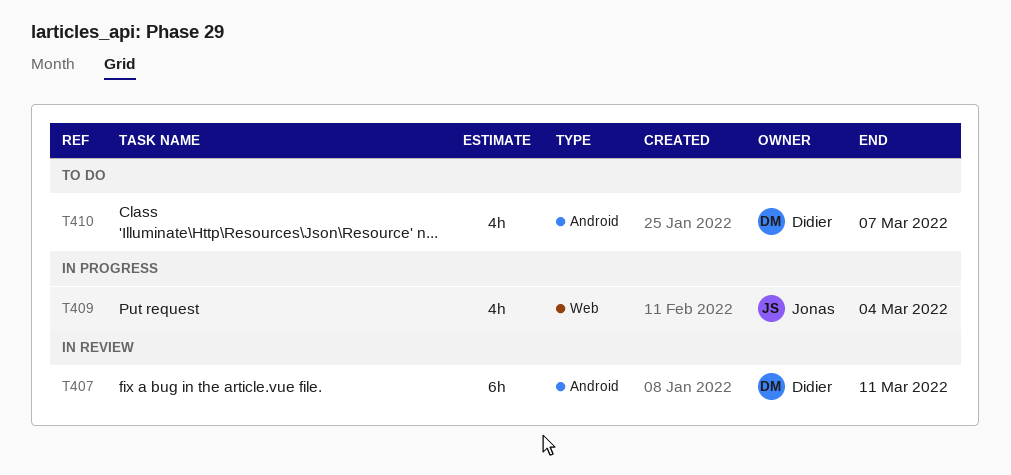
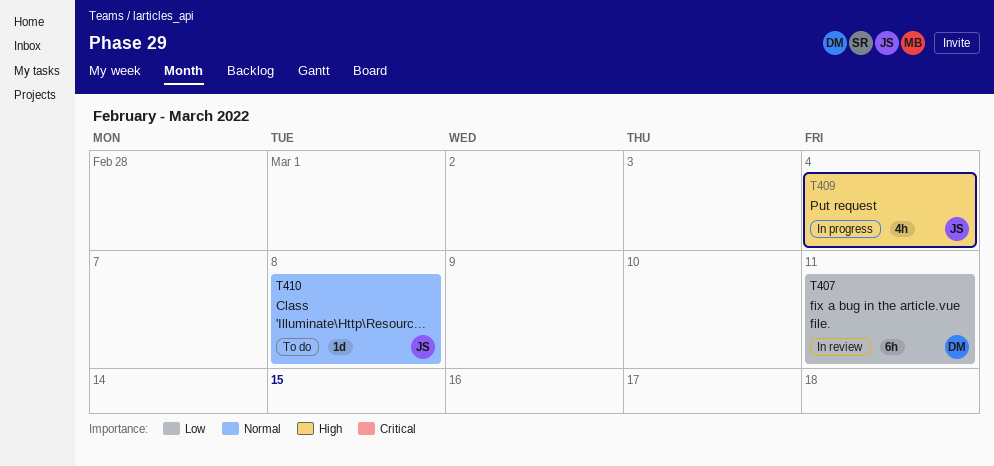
T410, owner: Didier -> Jonas
T410, estimate: 4h -> 1d
T410, due: Mar 7 -> Mar 8

